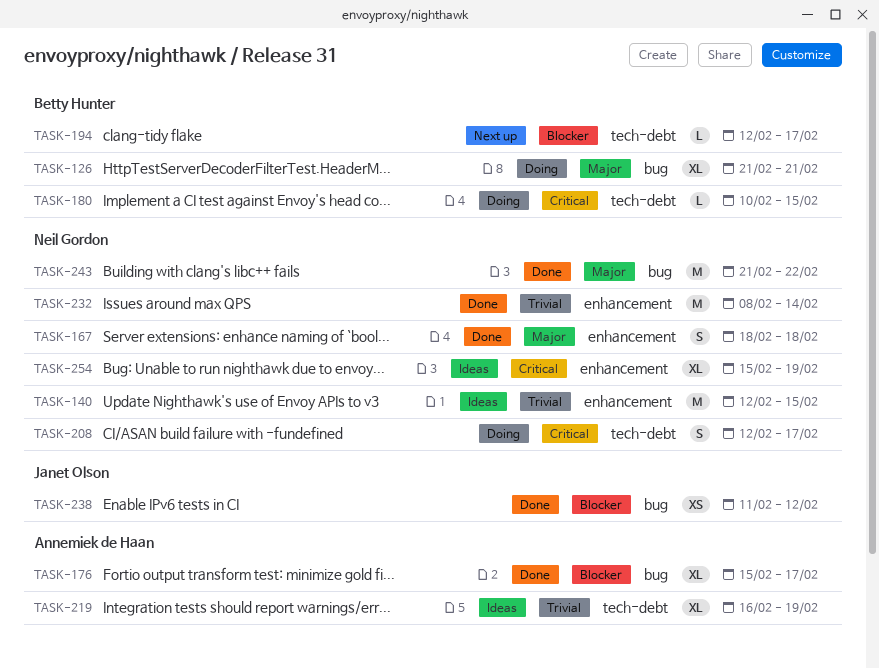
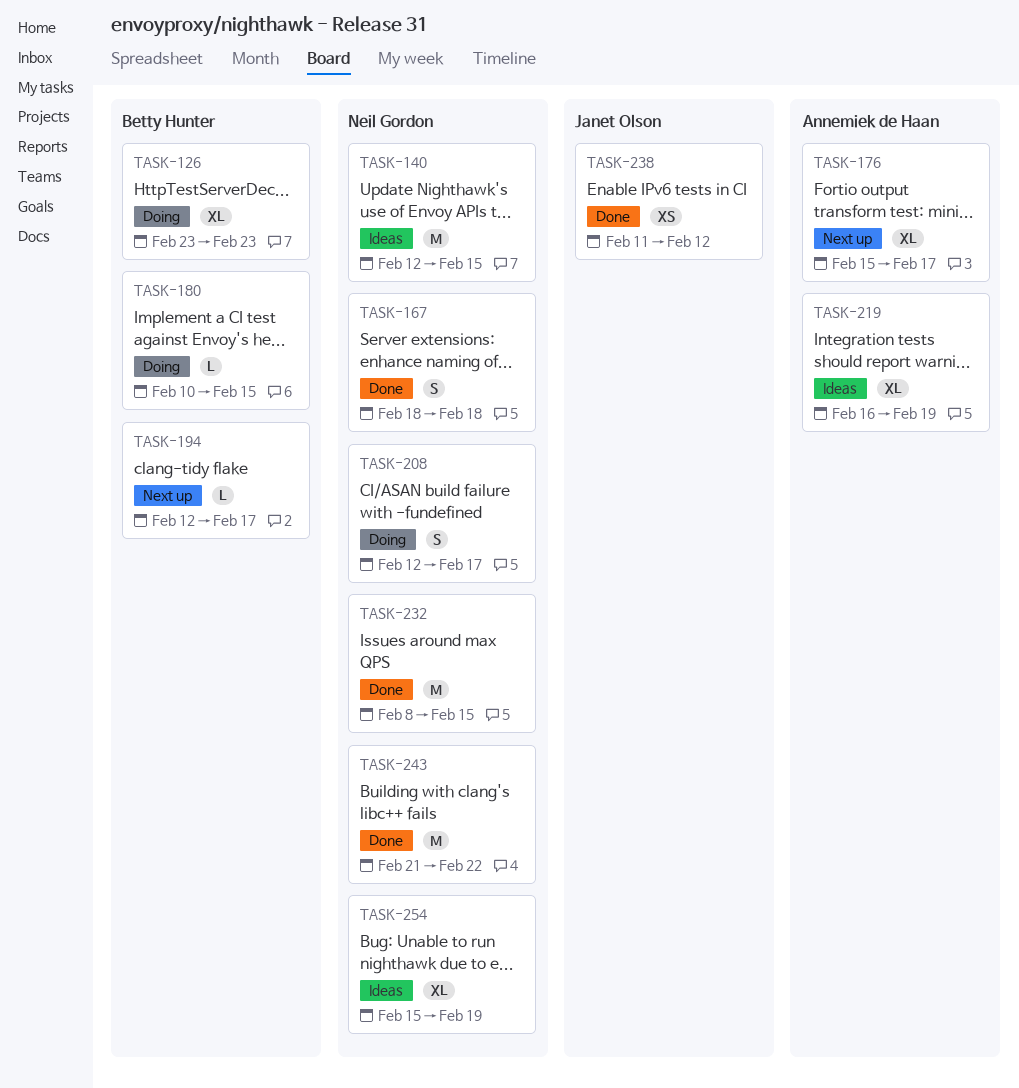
TASK-126, start: Feb 21 -> Feb 23
TASK-126, due: Feb 21 -> Feb 23
TASK-176, status: Done -> Next up
TASK-232, due: Feb 14 -> Feb 15

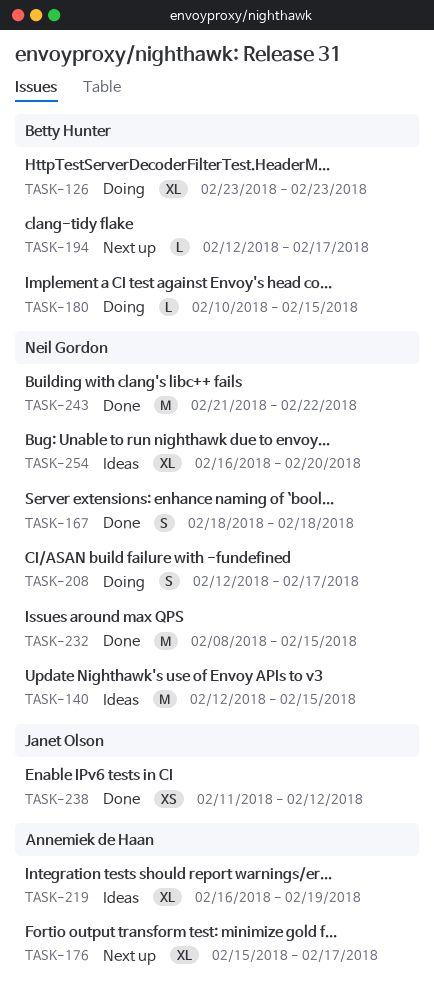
TASK-254, start: Feb 15 -> Feb 16
TASK-254, due: Feb 19 -> Feb 20

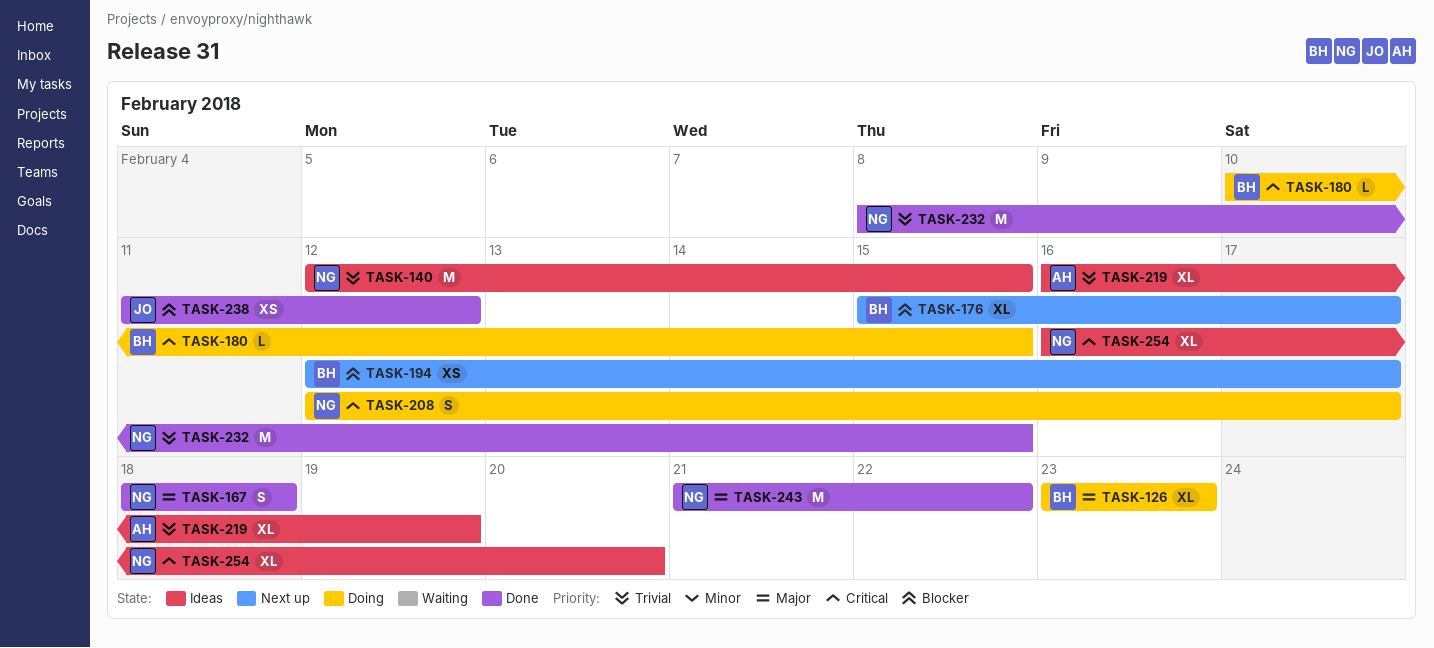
TASK-176, owner: Annemiek de Haan -> Betty Hunter
TASK-194, estimate: L -> XS

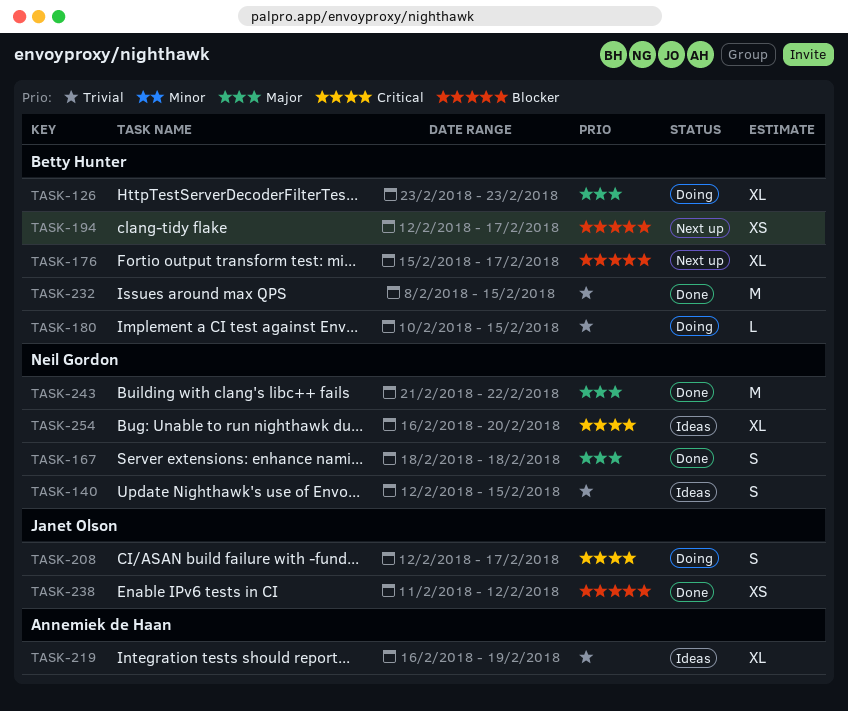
TASK-140, estimate: M -> S
TASK-180, priority: Critical -> Trivial
TASK-208, owner: Neil Gordon -> Janet Olson
TASK-232, owner: Neil Gordon -> Betty Hunter

